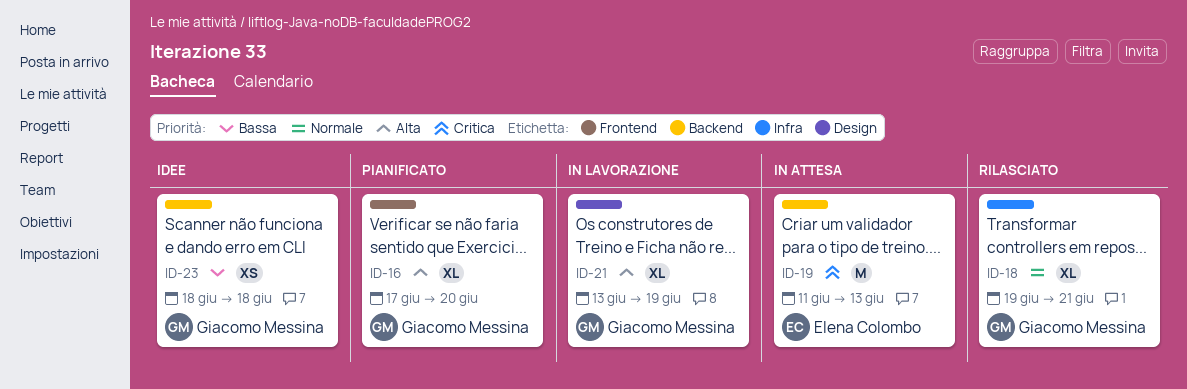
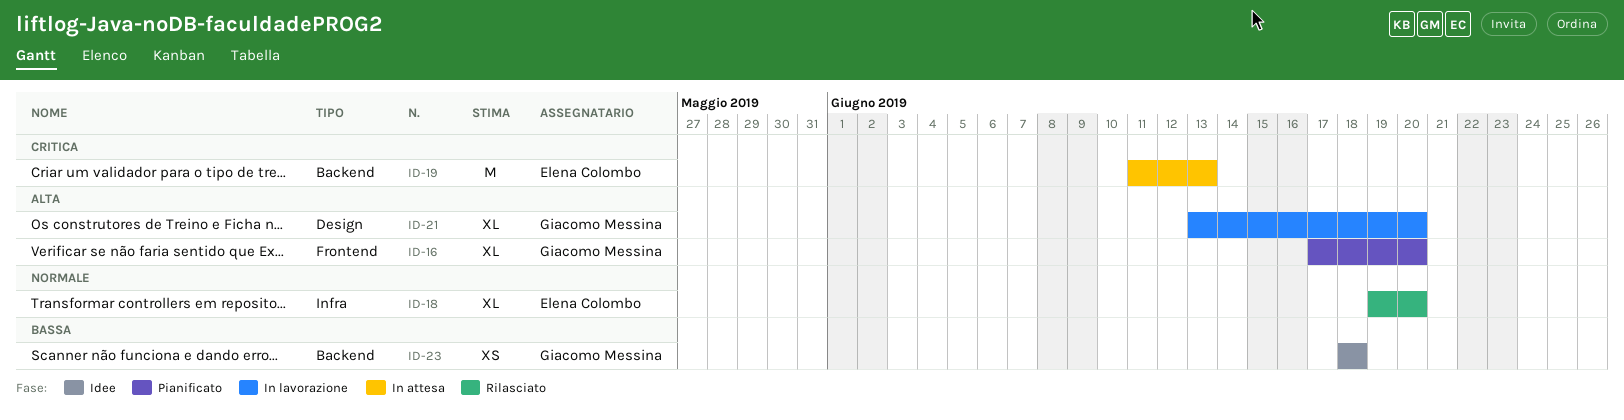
ID-18, owner: Giacomo Messina -> Elena Colombo
ID-18, due: Jun 21 -> Jun 20
ID-21, due: Jun 19 -> Jun 20

